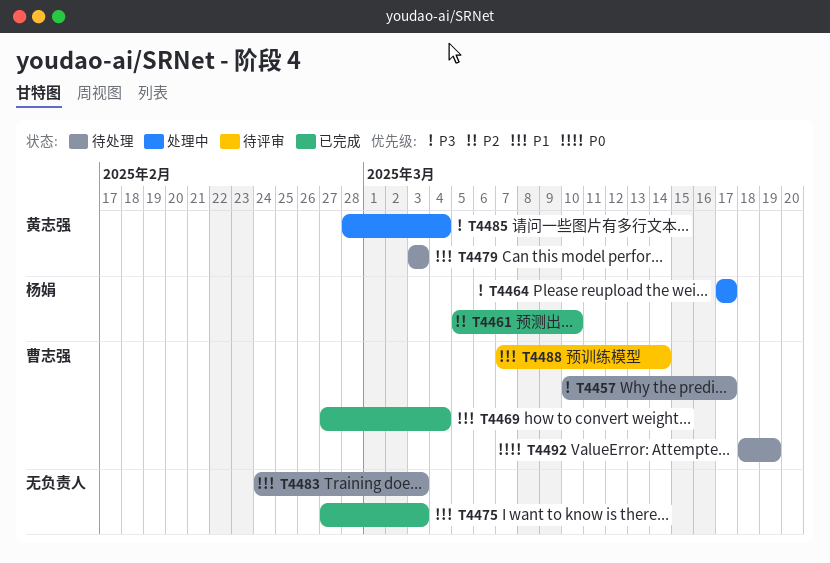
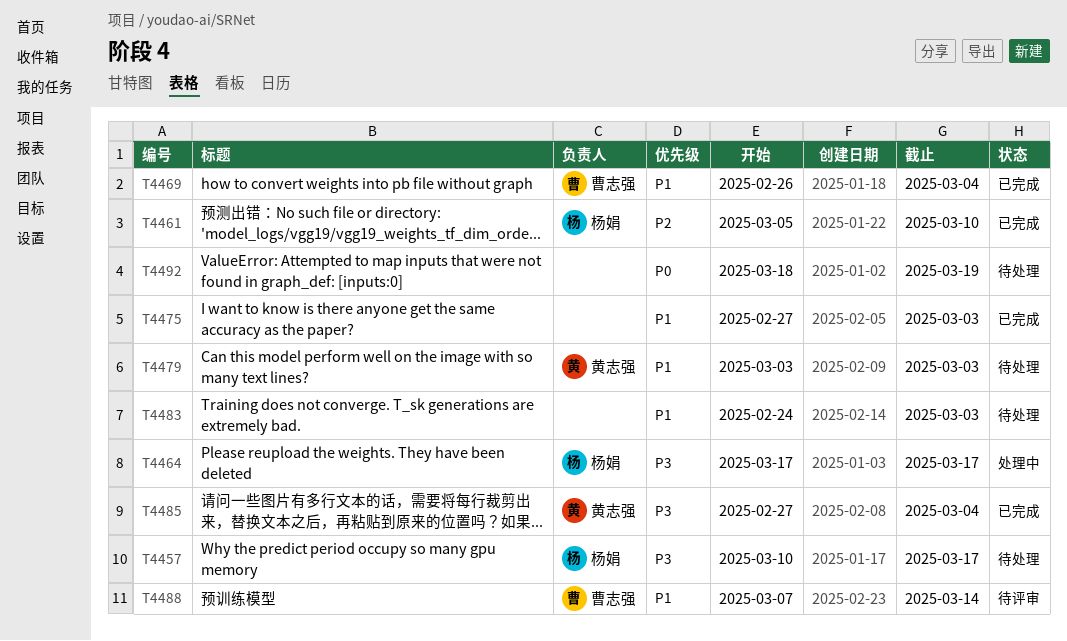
T4457, owner: 曹志强 -> 杨娟
T4469, start: Feb 27 -> Feb 26
T4485, status: 处理中 -> 已完成
T4485, start: Feb 28 -> Feb 27
T4492, owner: 曹志强 -> none

